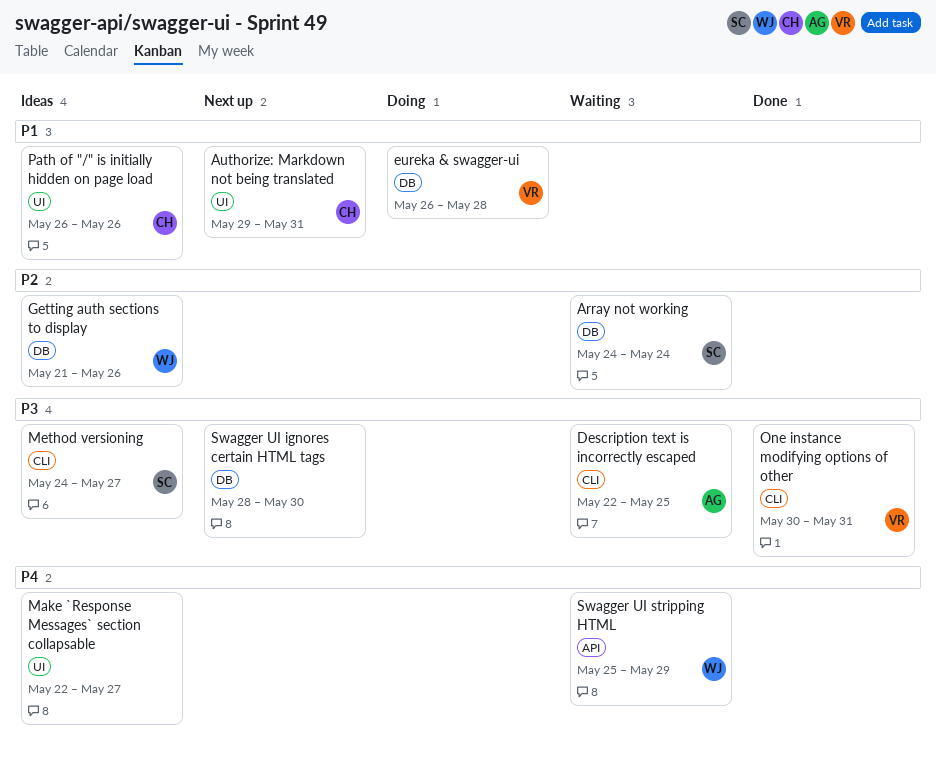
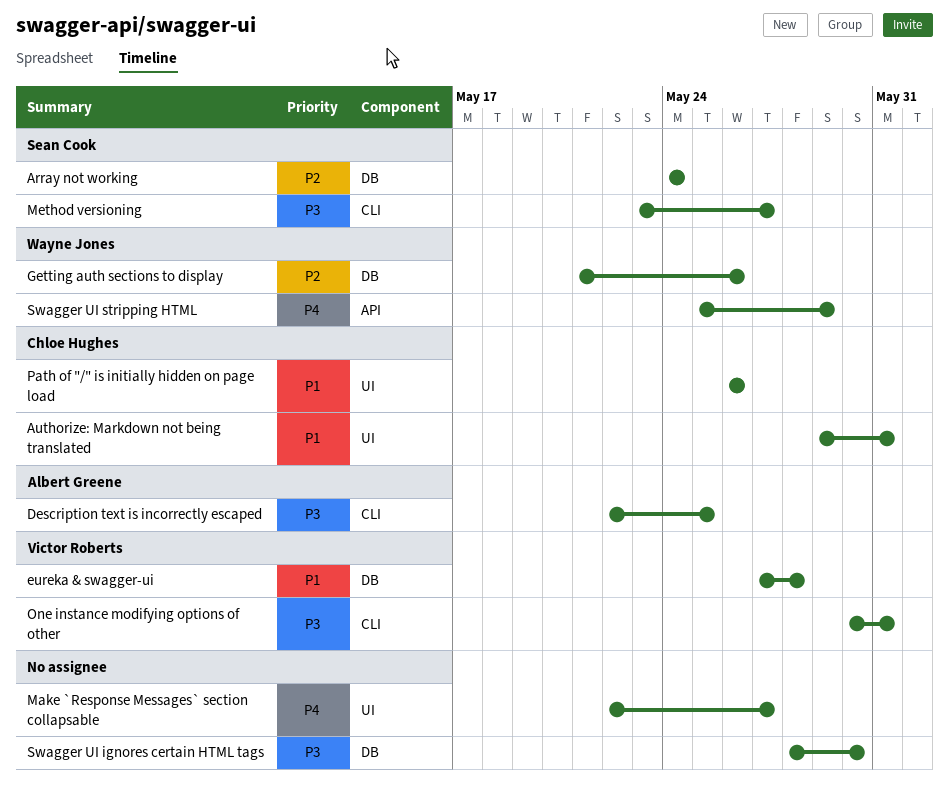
eureka & swagger-ui, start: May 26 -> May 27
Method versioning, start: May 24 -> May 23

